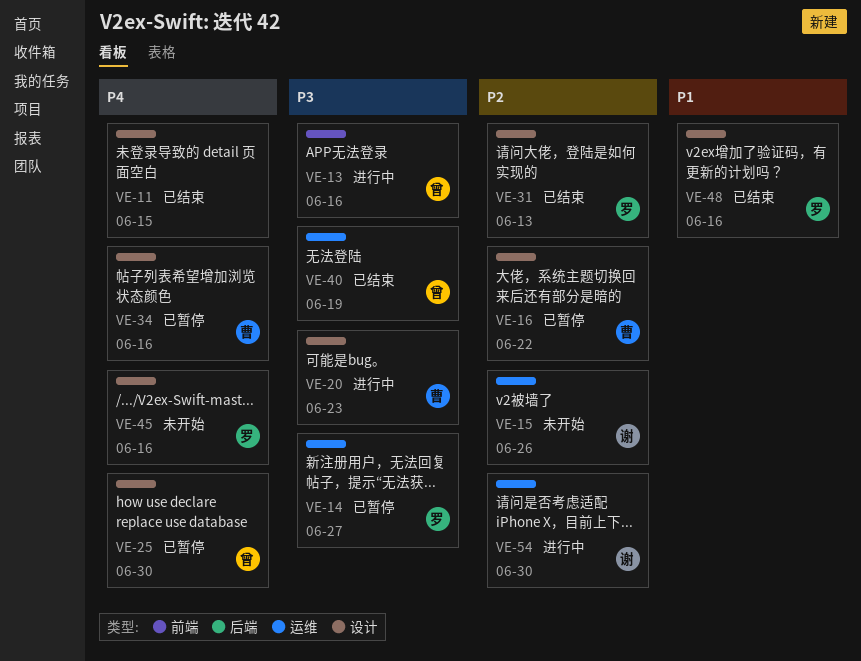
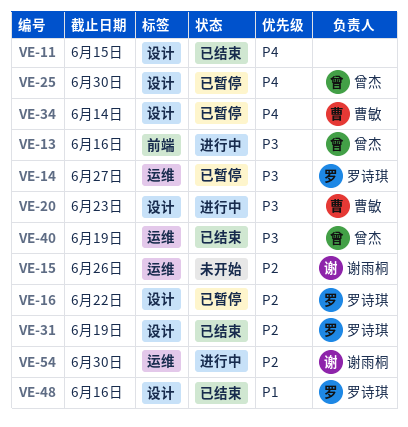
VE-16, owner: 曹敏 -> 罗诗琪
VE-31, due: Jun 13 -> Jun 19
VE-34, due: Jun 16 -> Jun 14
VE-45: present -> none

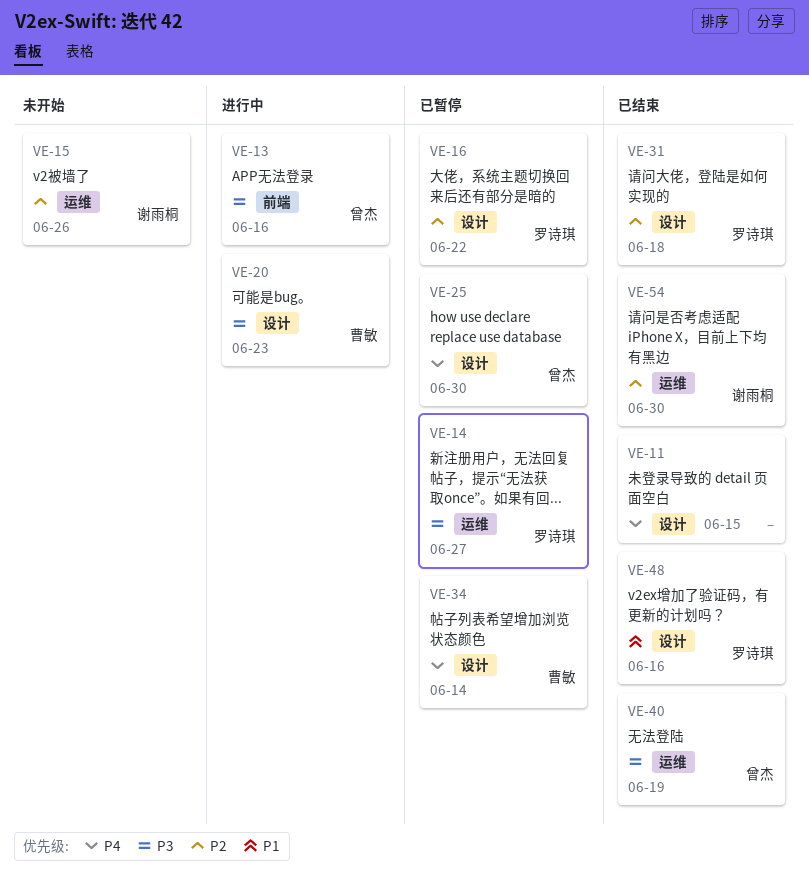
VE-31, due: Jun 19 -> Jun 18
VE-54, status: 进行中 -> 已结束

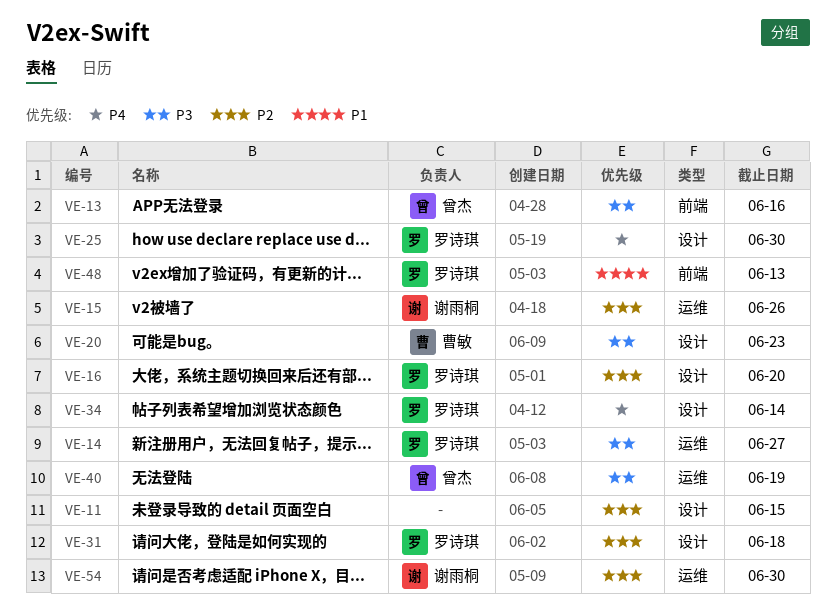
VE-11, priority: P4 -> P2
VE-16, due: Jun 22 -> Jun 20
VE-25, owner: 曾杰 -> 罗诗琪
VE-34, owner: 曹敏 -> 罗诗琪
VE-48, label: 设计 -> 前端
VE-48, due: Jun 16 -> Jun 13

